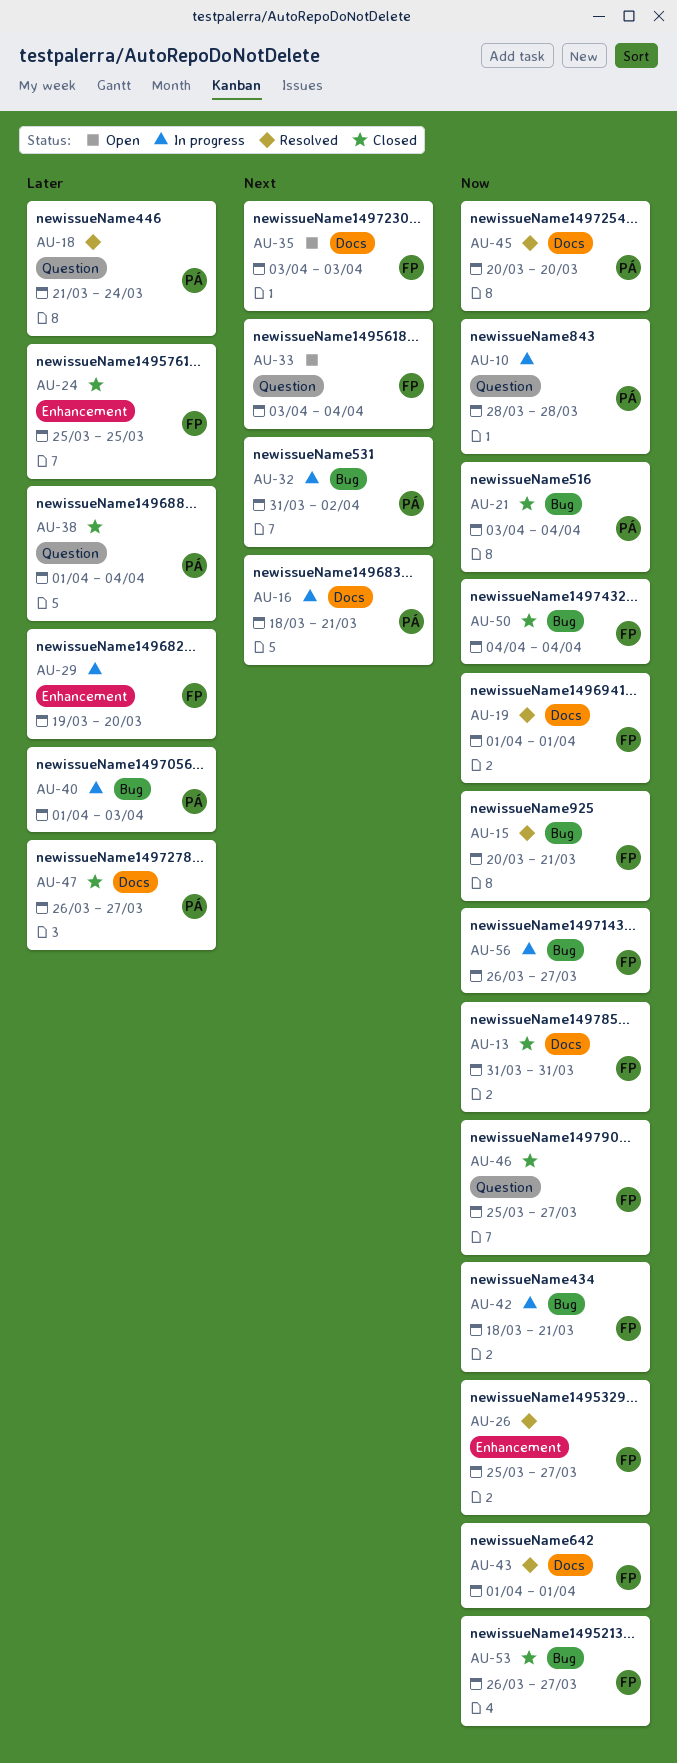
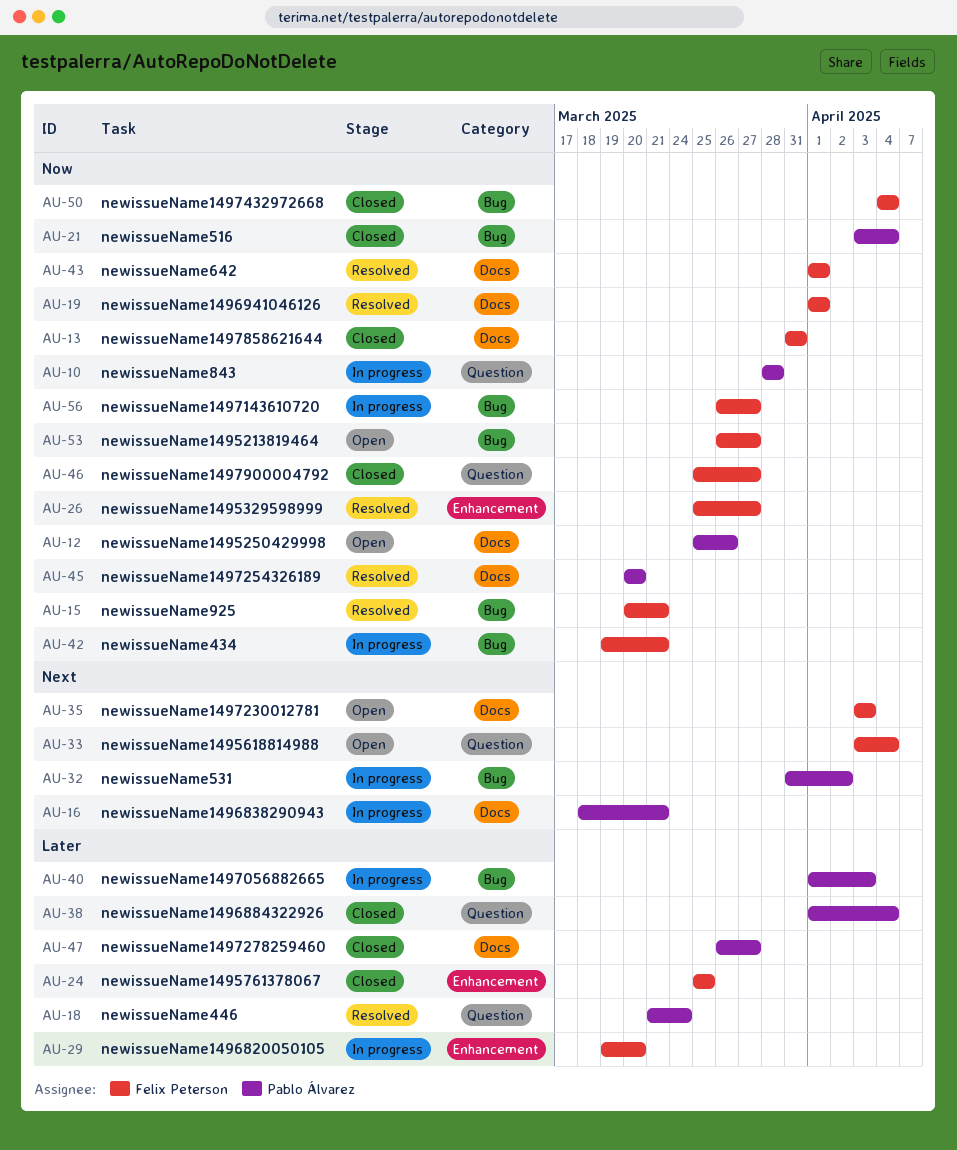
AU-12: none -> present
AU-42, start: Mar 18 -> Mar 19
AU-53, status: Closed -> Open

